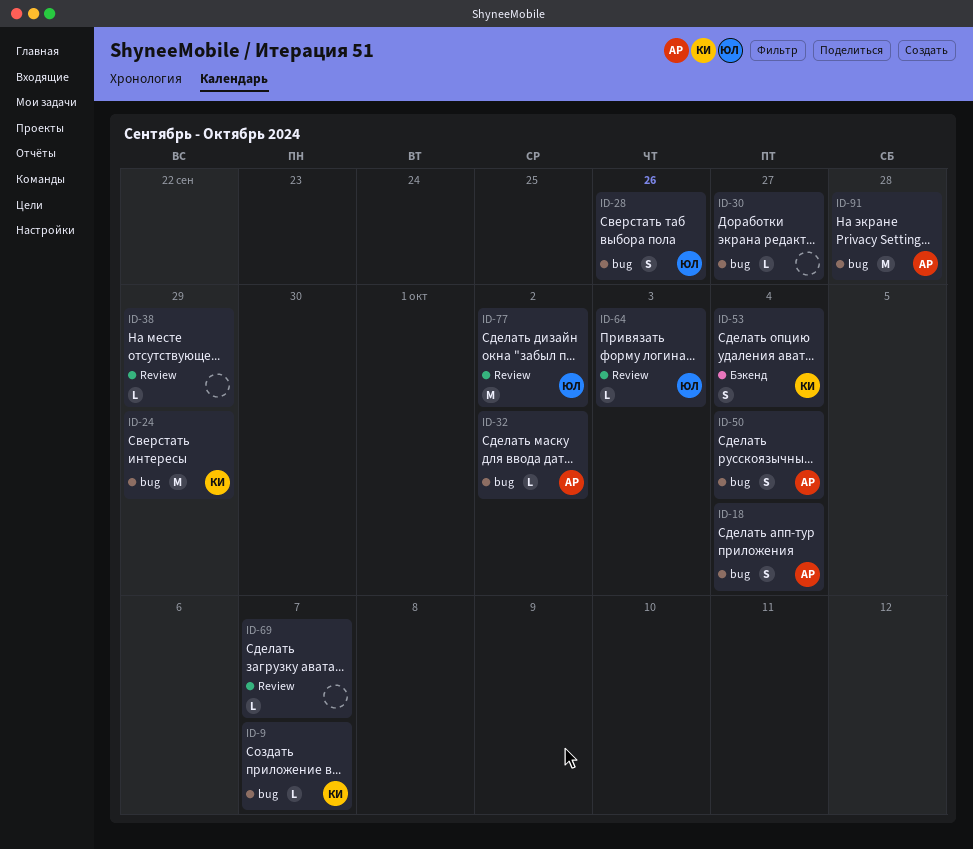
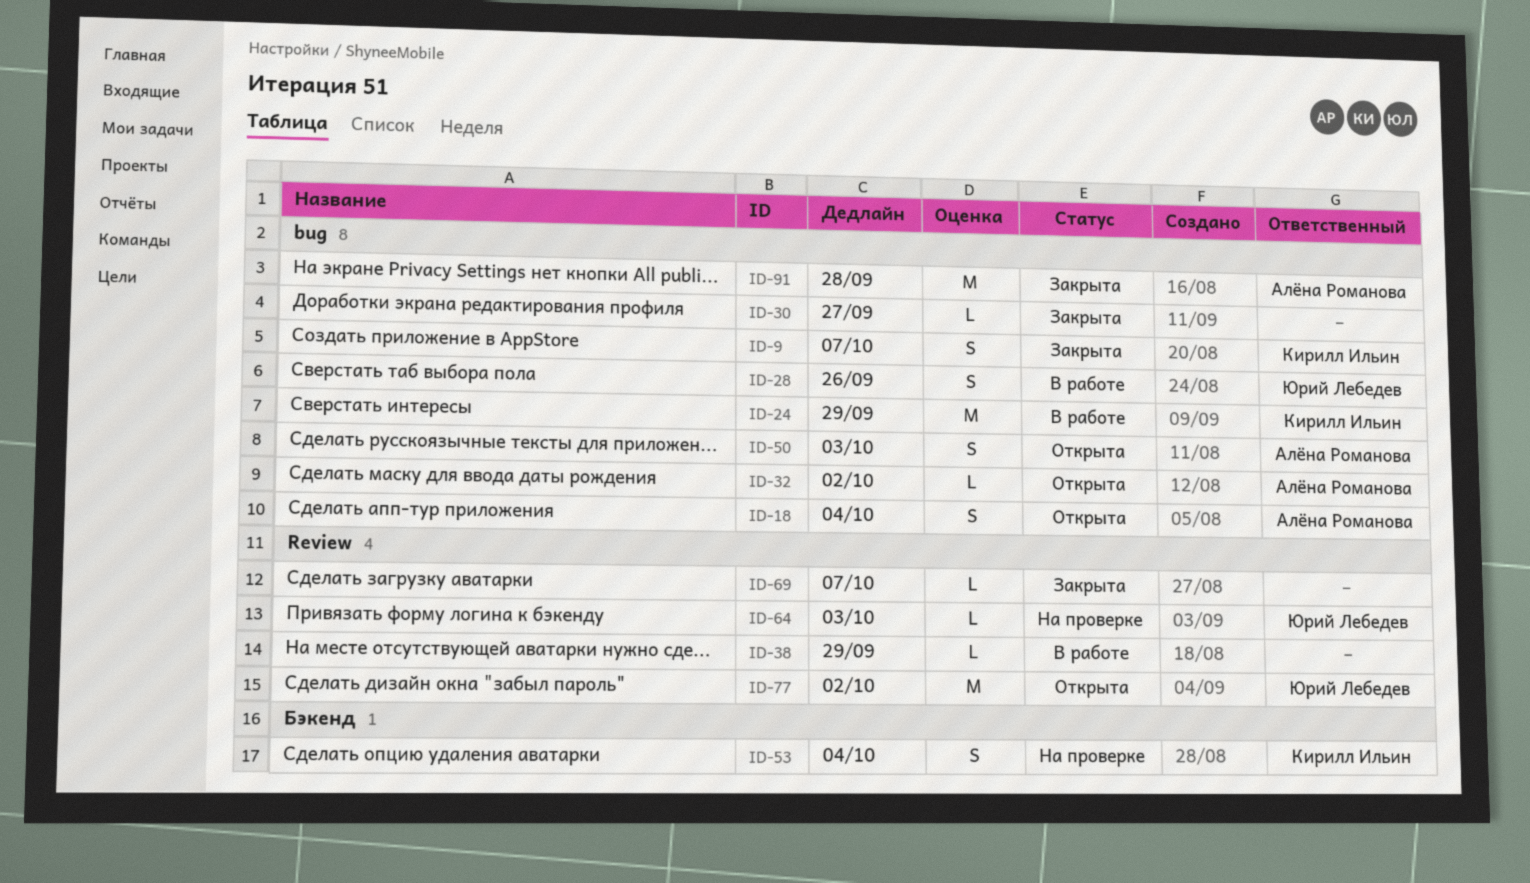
ID-9, estimate: L -> S
ID-50, due: Oct 4 -> Oct 3

